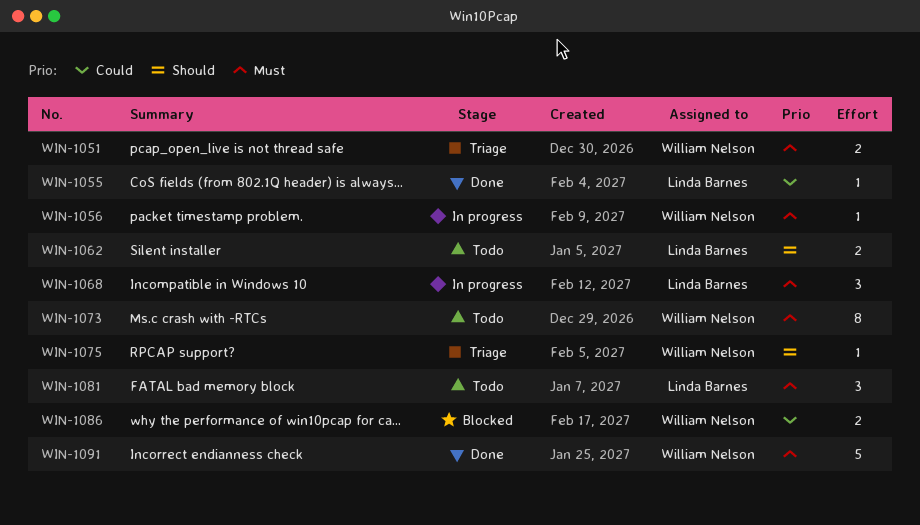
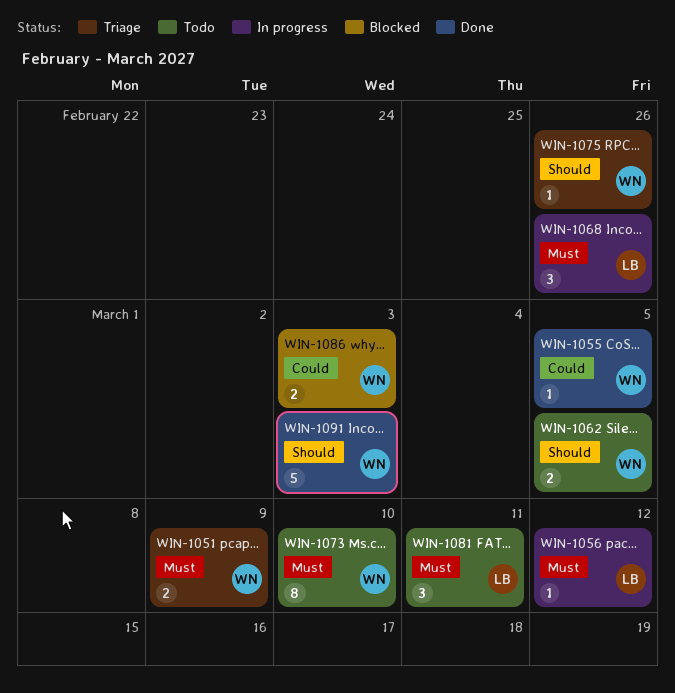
WIN-1055, owner: Linda Barnes -> William Nelson
WIN-1056, owner: William Nelson -> Linda Barnes
WIN-1062, owner: Linda Barnes -> William Nelson
WIN-1091, priority: Must -> Should

